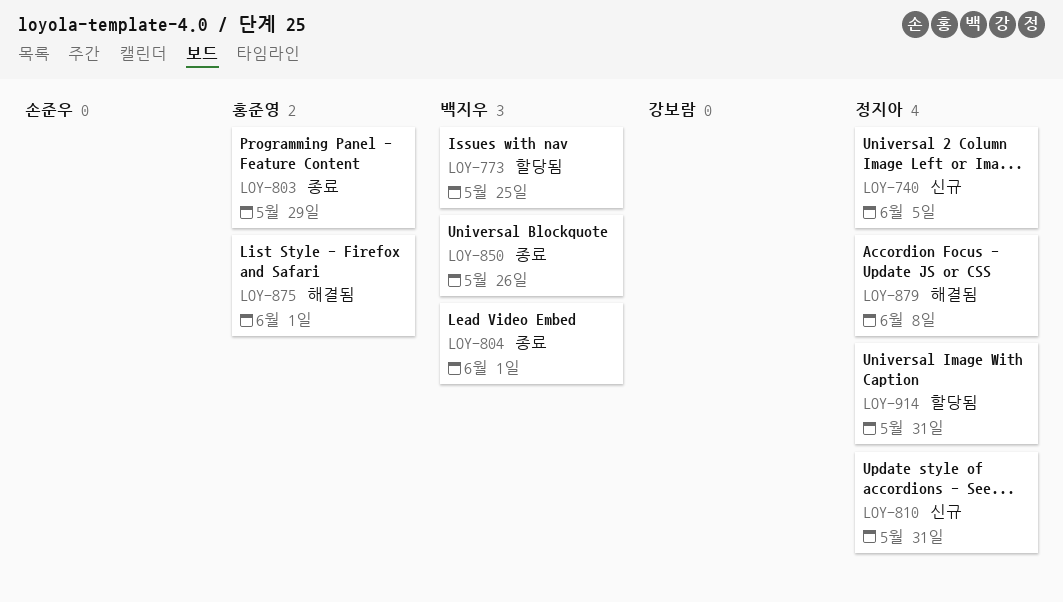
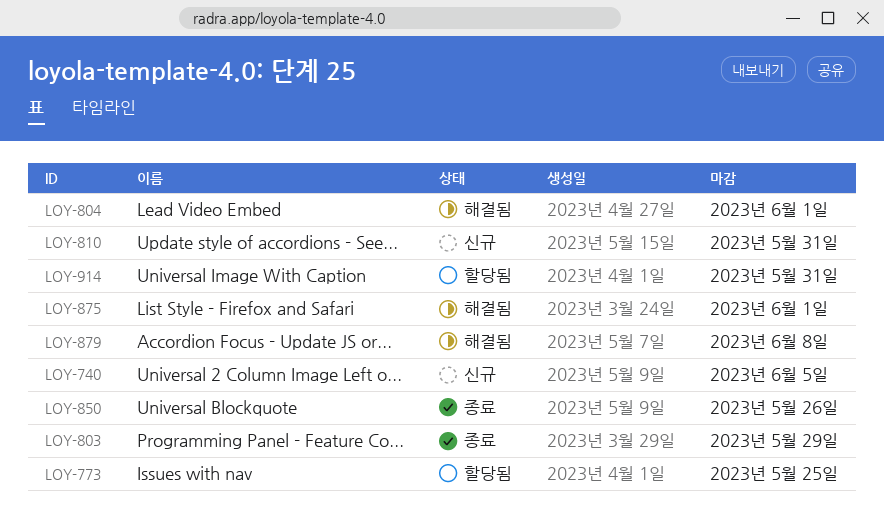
LOY-804, status: 종료 -> 해결됨

